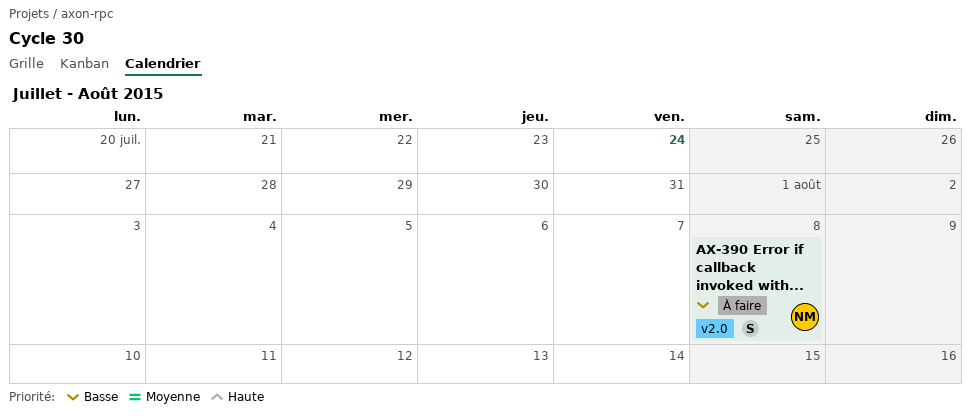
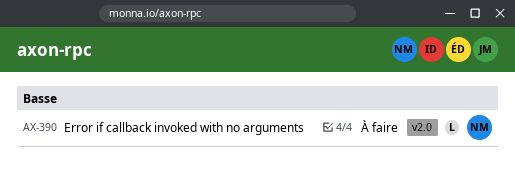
AX-390, estimate: S -> L

